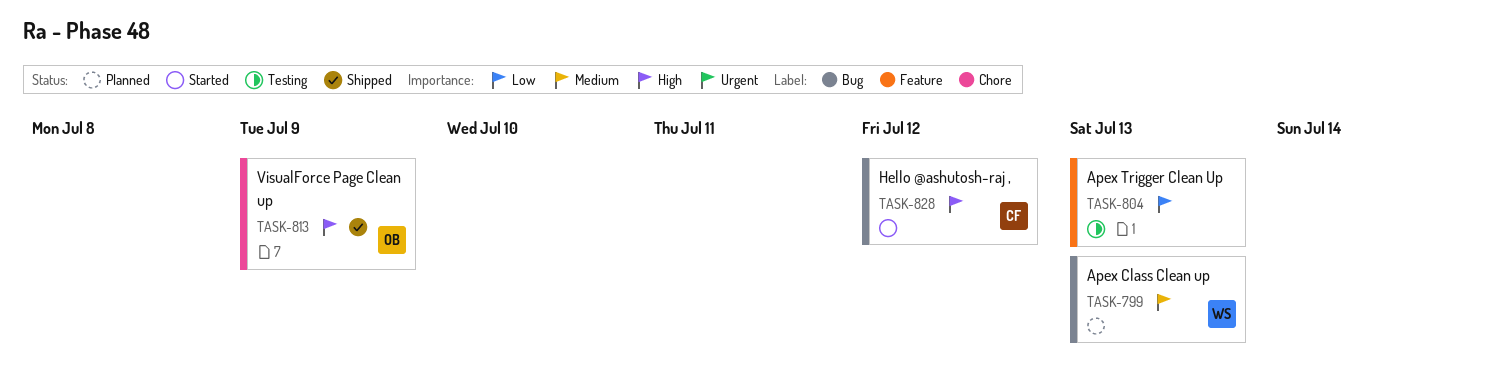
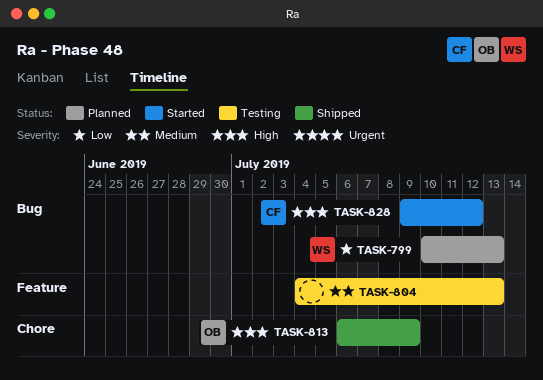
TASK-799, priority: Medium -> Low
TASK-804, priority: Low -> Medium

